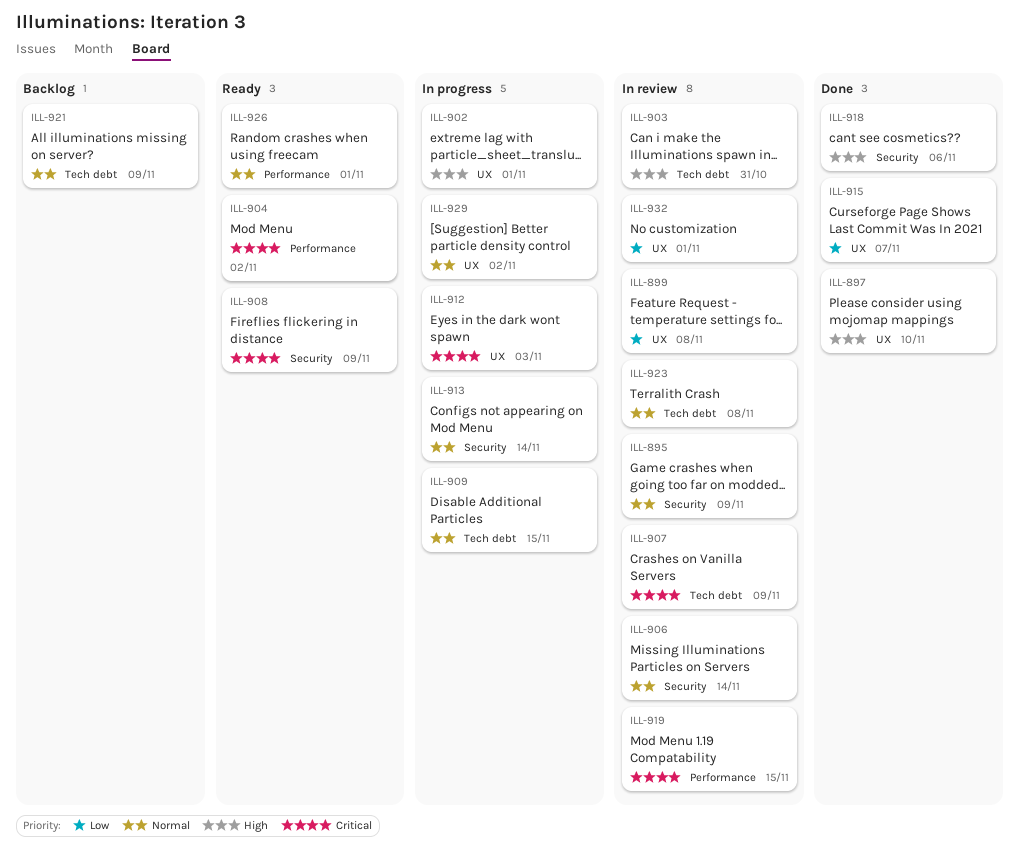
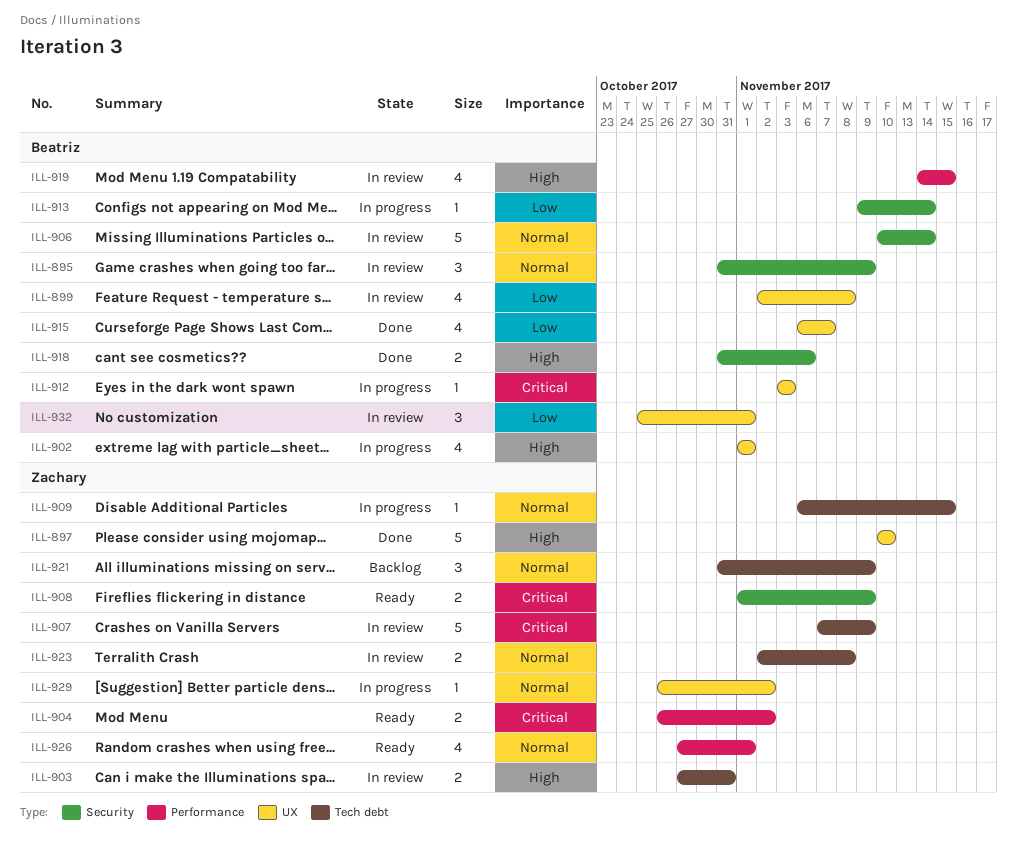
ILL-913, priority: Normal -> Low
ILL-919, priority: Critical -> High

